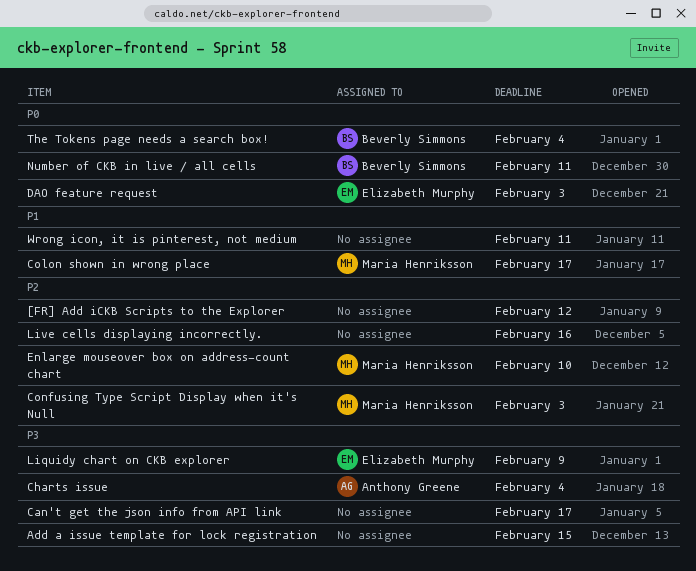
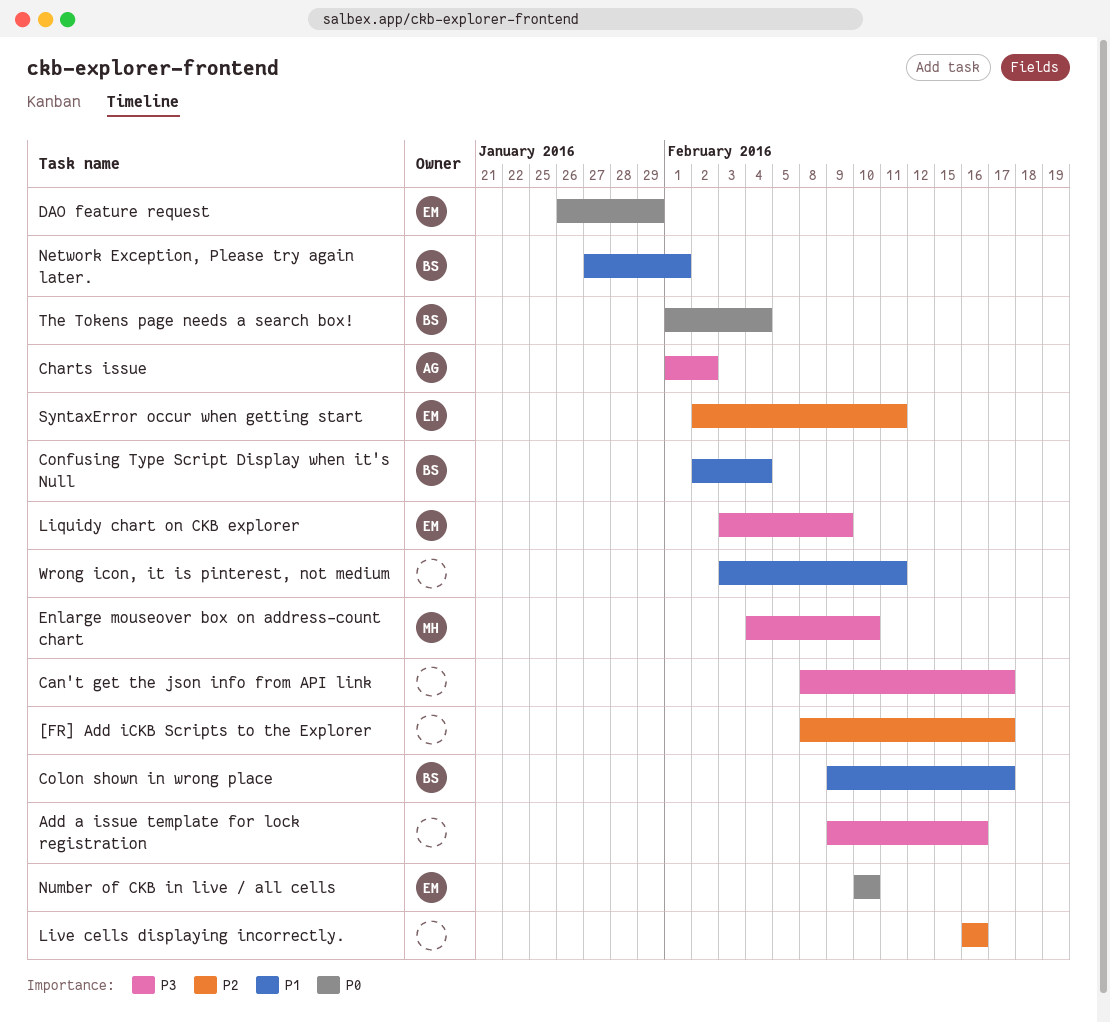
[FR] Add iCKB Scripts to the Explorer, due: Feb 12 -> Feb 17
Add a issue template for lock registration, due: Feb 15 -> Feb 16
Charts issue, due: Feb 4 -> Feb 2
Colon shown in wrong place, owner: Maria Henriksson -> Beverly Simmons
Confusing Type Script Display when it's Null, owner: Maria Henriksson -> Beverly Simmons
Confusing Type Script Display when it's Null, priority: P2 -> P1
Confusing Type Script Display when it's Null, due: Feb 3 -> Feb 4
DAO feature request, due: Feb 3 -> Jan 29
Enlarge mouseover box on address-count chart, priority: P2 -> P3
Network Exception, Please try again later.: none -> present
Number of CKB in live / all cells, owner: Beverly Simmons -> Elizabeth Murphy
Number of CKB in live / all cells, due: Feb 11 -> Feb 10
SyntaxError occur when getting start: none -> present

